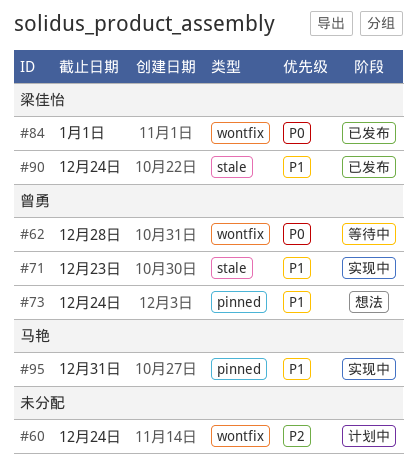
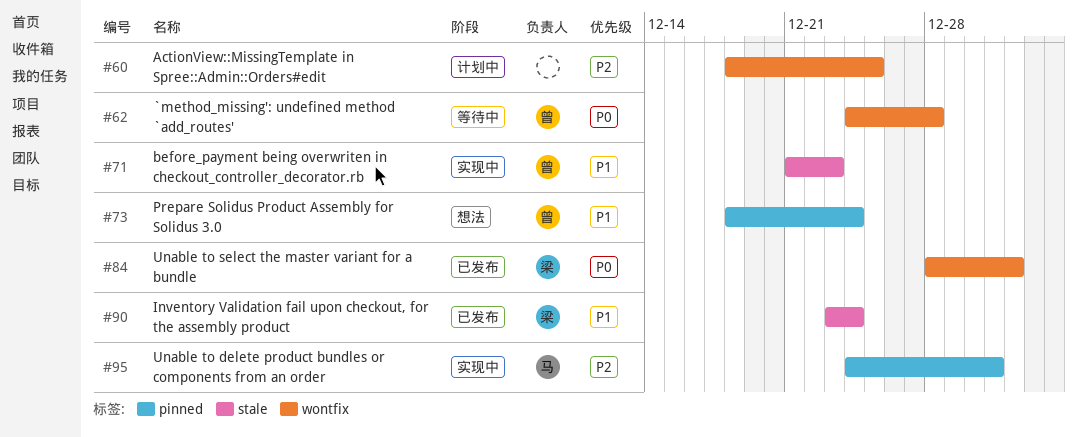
#60, due: Dec 24 -> Dec 25
#95, priority: P1 -> P2

